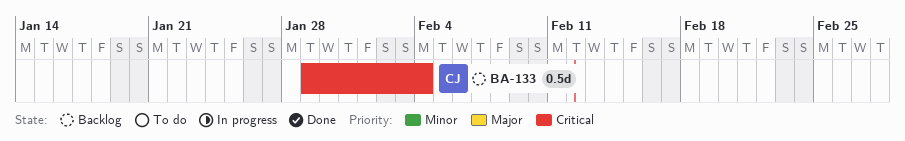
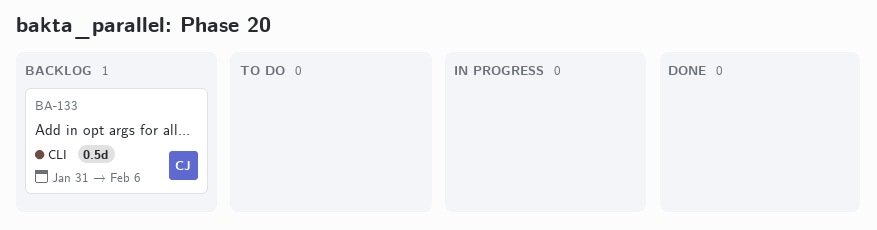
BA-133, start: Jan 29 -> Jan 31
BA-133, due: Feb 4 -> Feb 6

